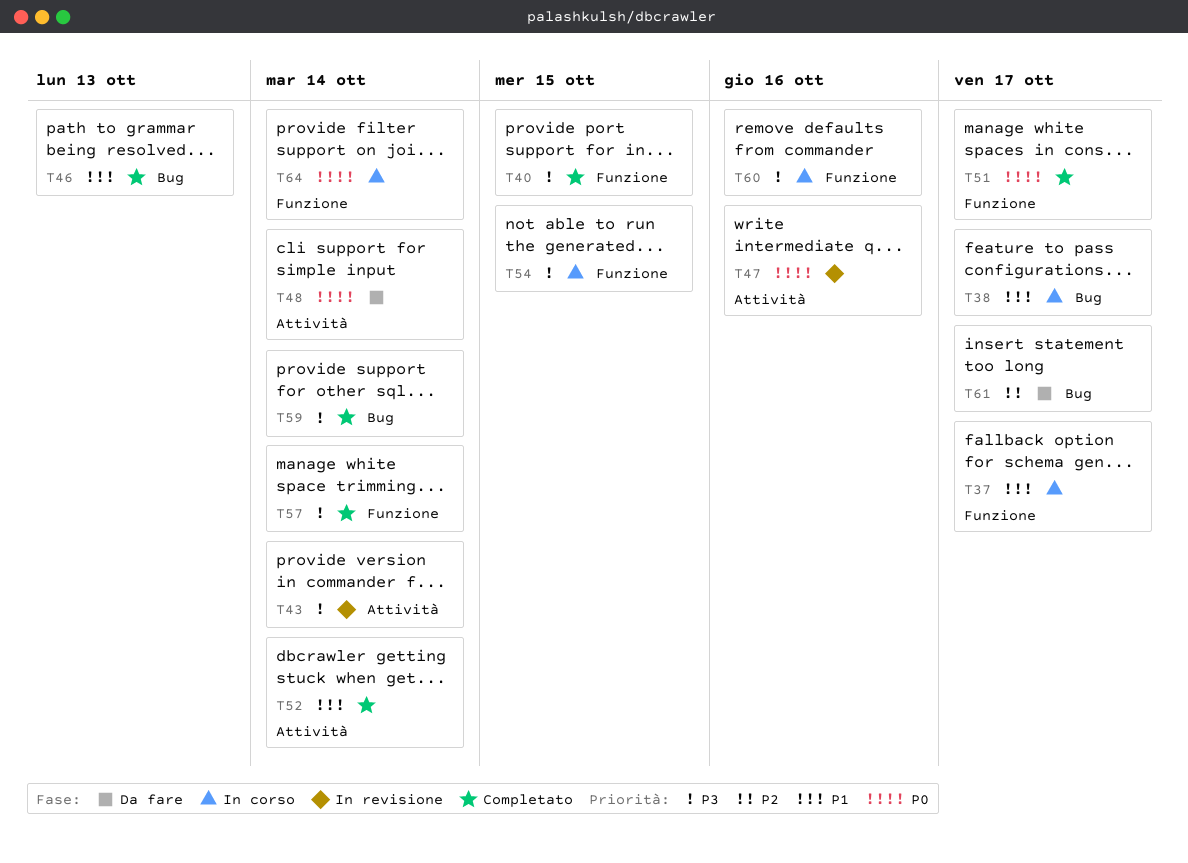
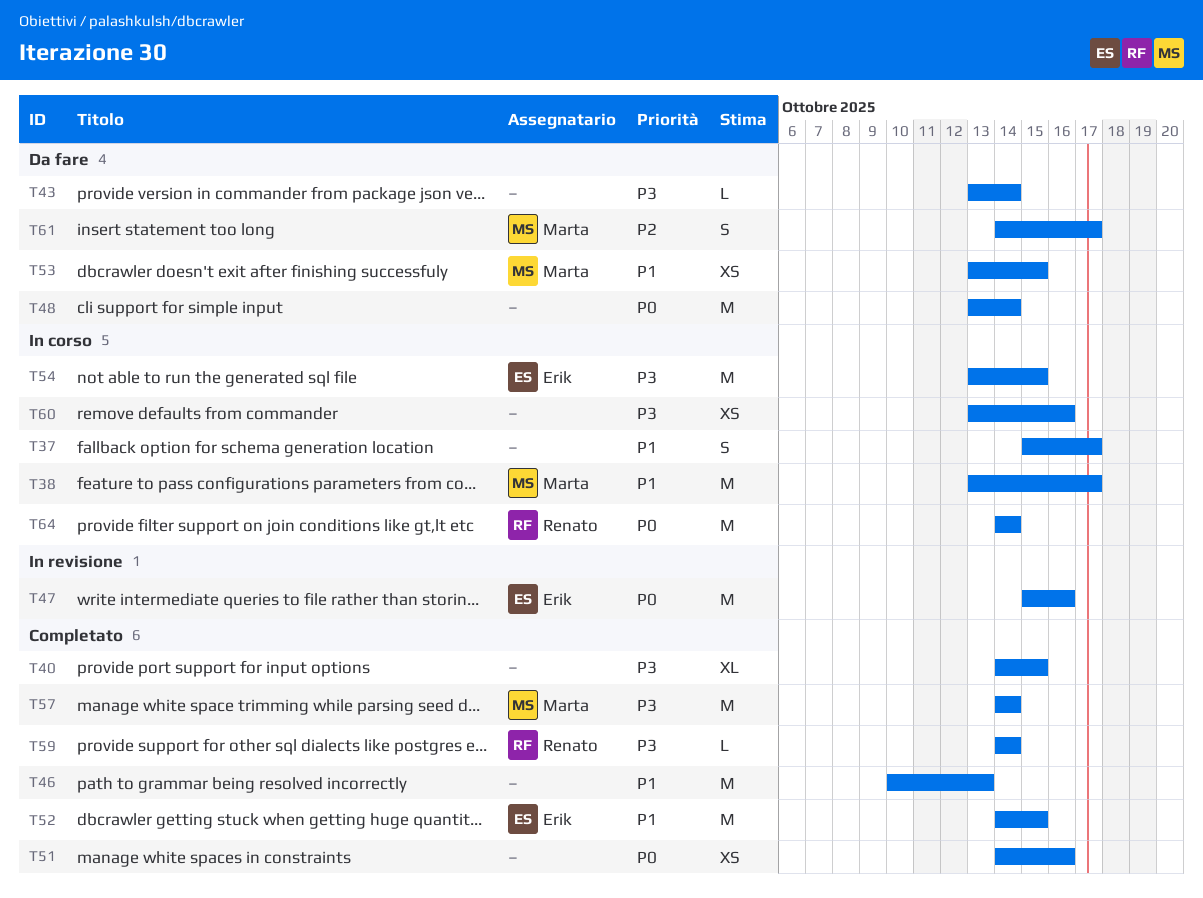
T43, status: In revisione -> Da fare
T51, due: Oct 17 -> Oct 16
T52, due: Oct 14 -> Oct 15
T53: none -> present

